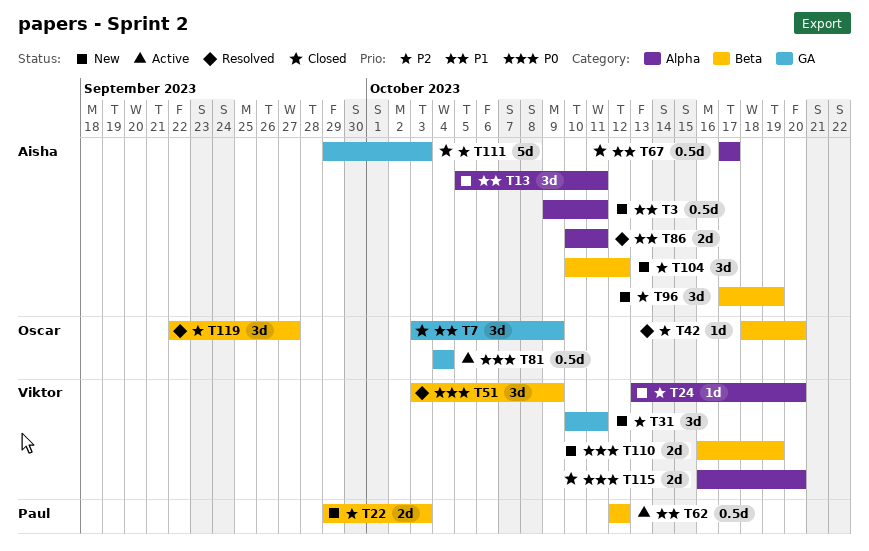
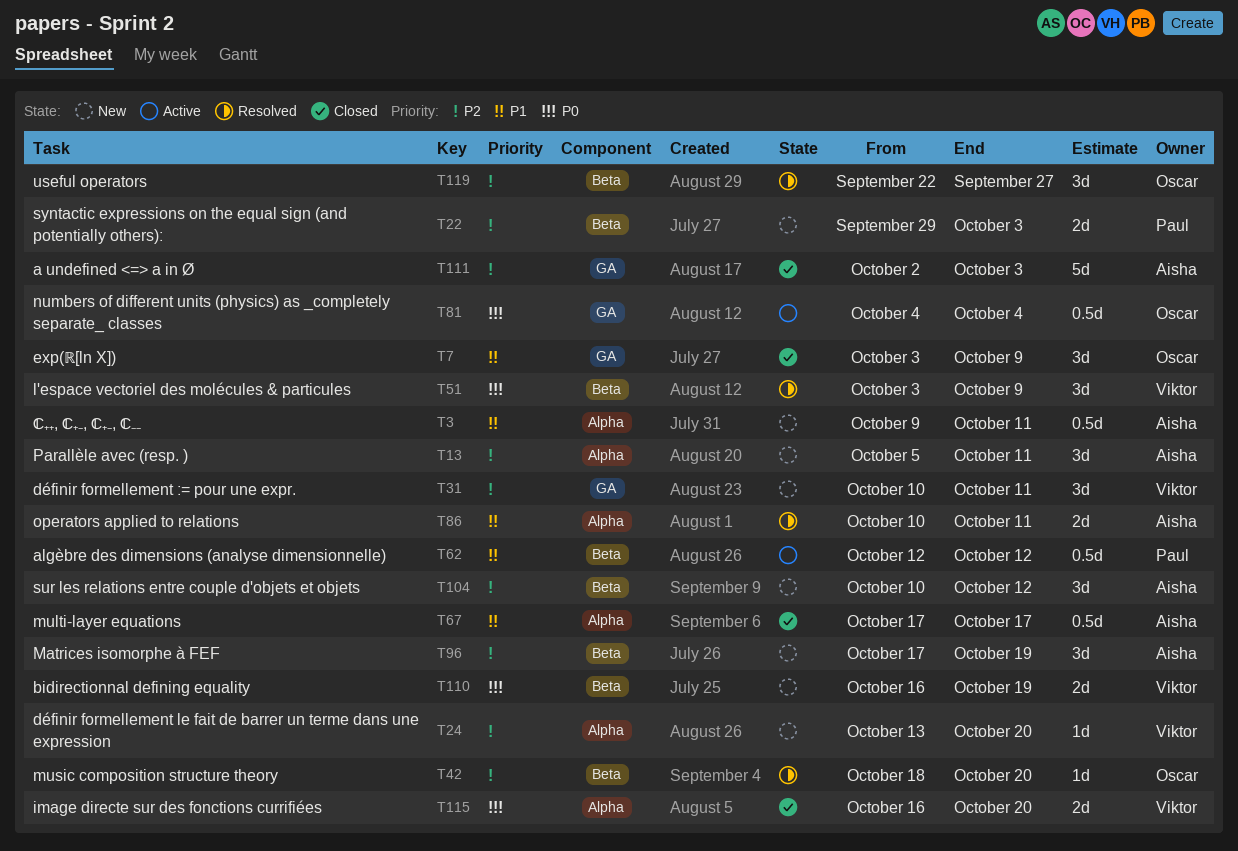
T13, priority: P1 -> P2
T111, start: Sep 29 -> Oct 2

